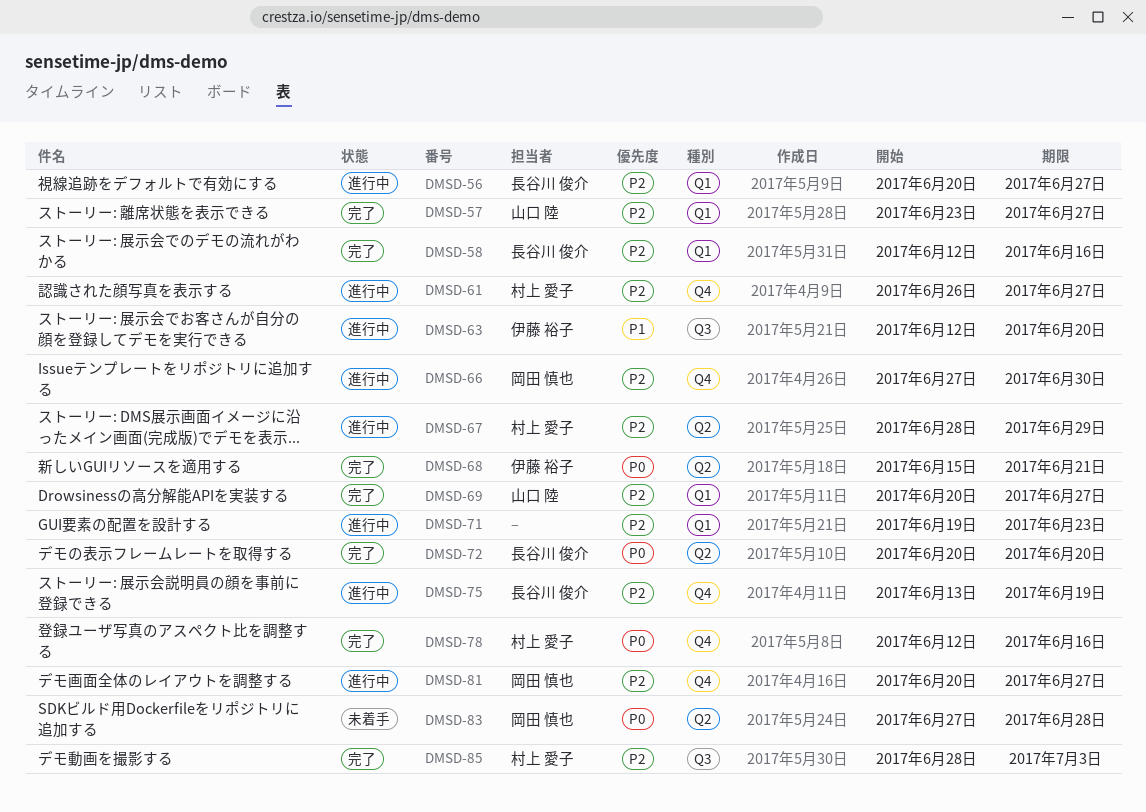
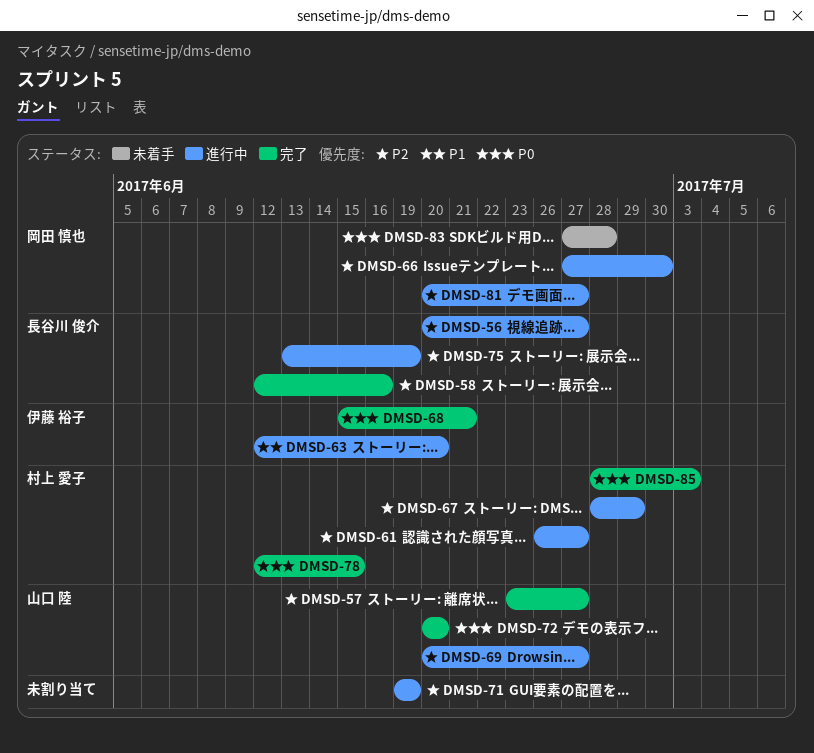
DMSD-69, status: 完了 -> 進行中
DMSD-71, due: Jun 23 -> Jun 19
DMSD-72, owner: 長谷川 俊介 -> 山口 陸
DMSD-78, due: Jun 16 -> Jun 15
DMSD-85, priority: P2 -> P0

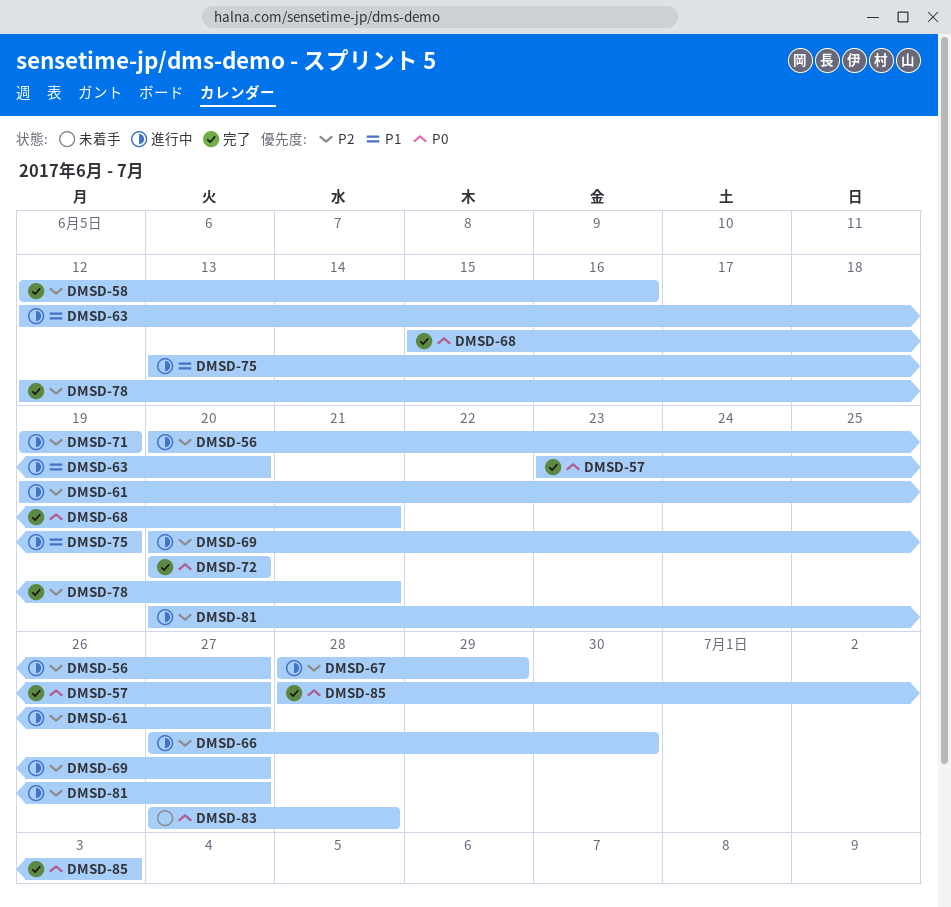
DMSD-57, priority: P2 -> P0
DMSD-61, start: Jun 26 -> Jun 19
DMSD-75, priority: P2 -> P1
DMSD-78, priority: P0 -> P2
DMSD-78, due: Jun 15 -> Jun 21

